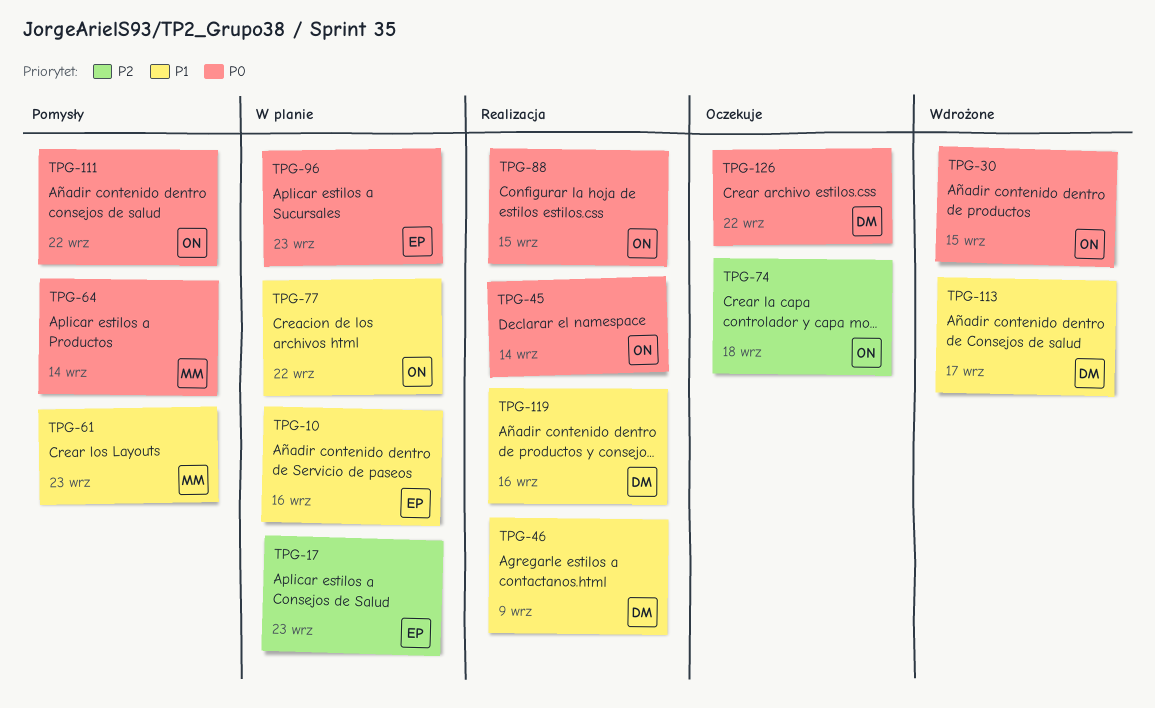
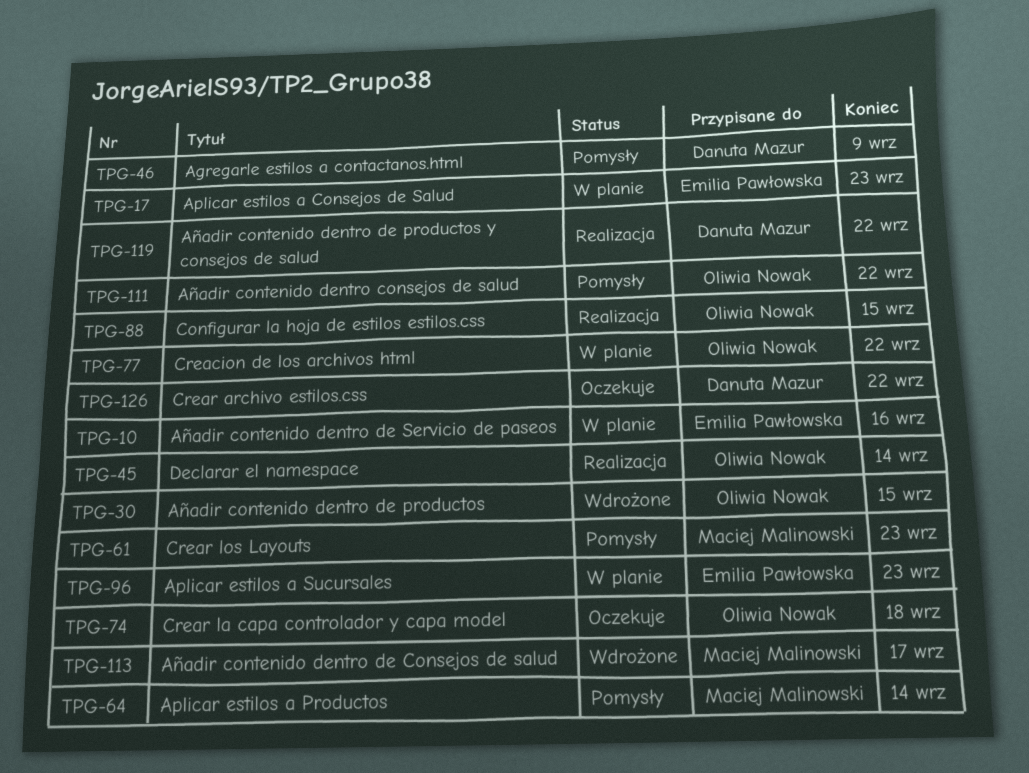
TPG-46, status: Realizacja -> Pomysły
TPG-113, owner: Danuta Mazur -> Maciej Malinowski
TPG-119, due: Sep 16 -> Sep 22

